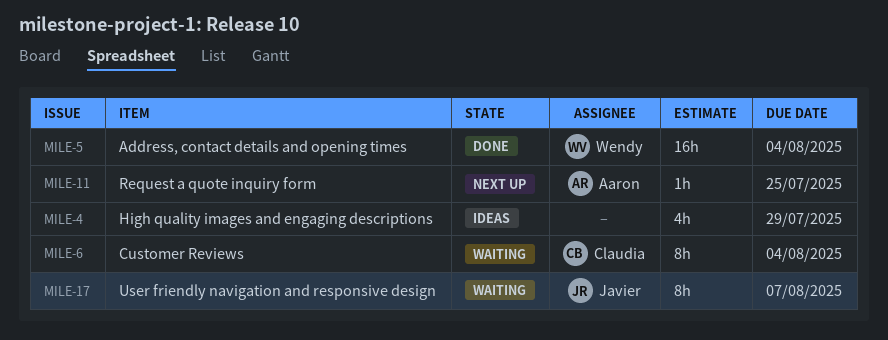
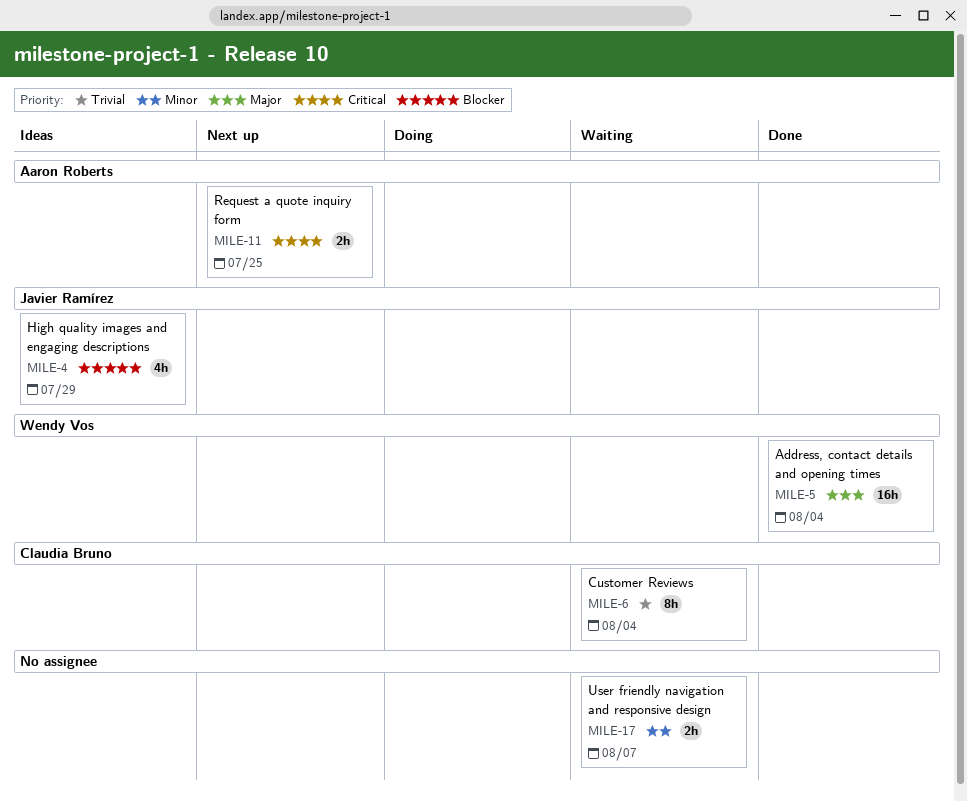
MILE-4, owner: none -> Javier Ramírez
MILE-11, estimate: 1h -> 2h
MILE-17, owner: Javier Ramírez -> none
MILE-17, estimate: 8h -> 2h

